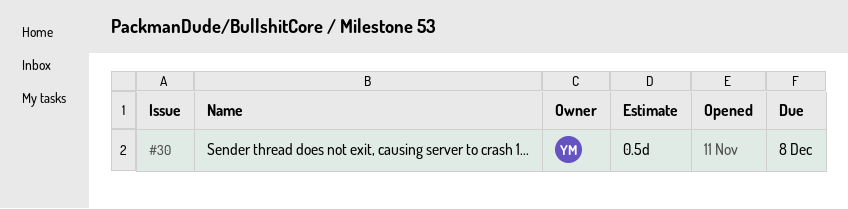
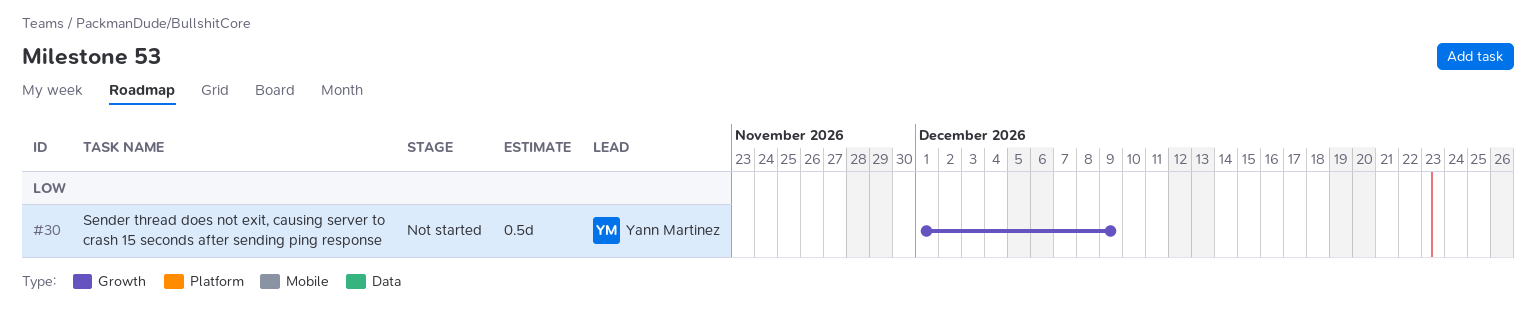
#30, due: Dec 8 -> Dec 9

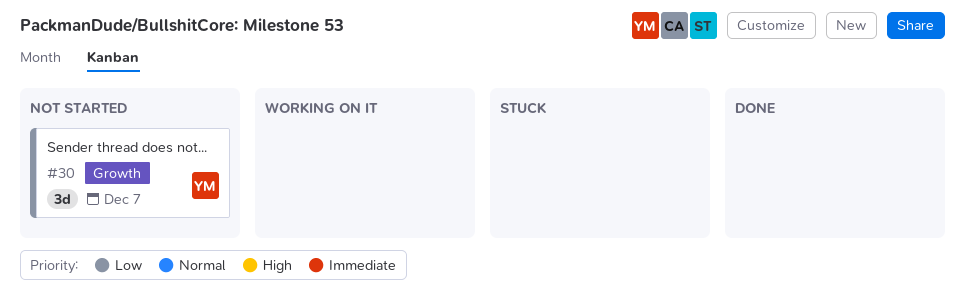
#30, estimate: 0.5d -> 3d
#30, due: Dec 9 -> Dec 7

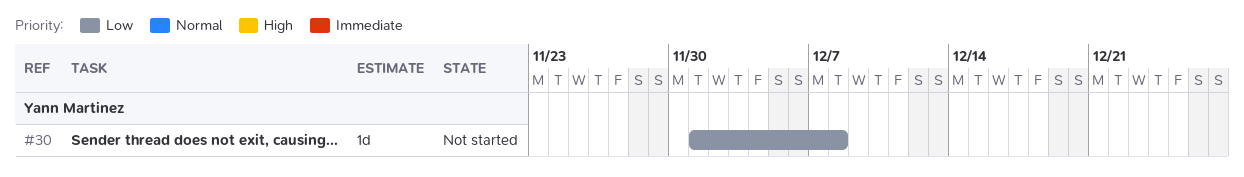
#30, estimate: 3d -> 1d
#30, due: Dec 7 -> Dec 8

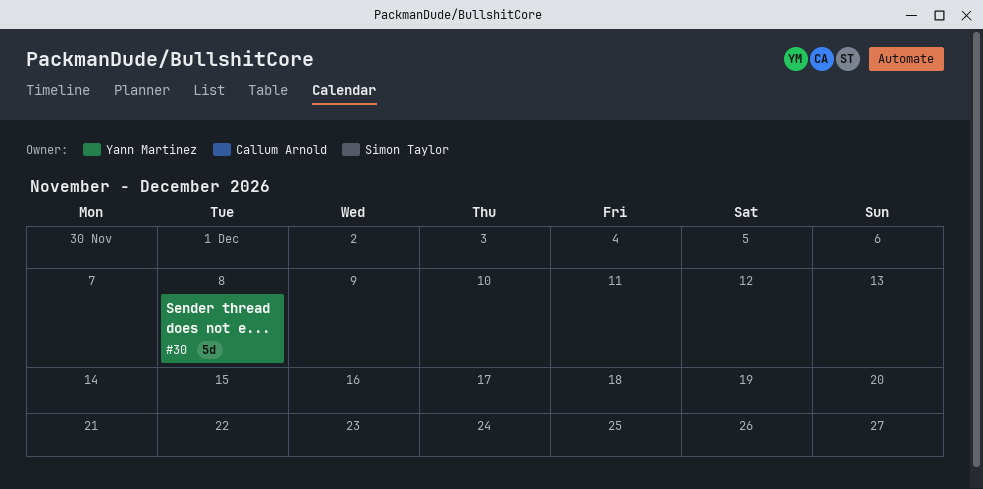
#30, estimate: 1d -> 5d

